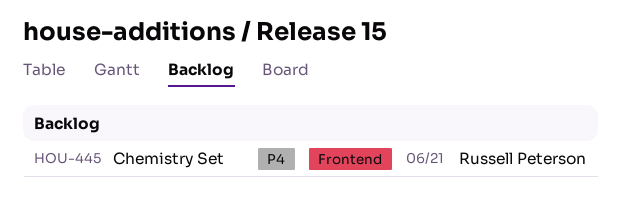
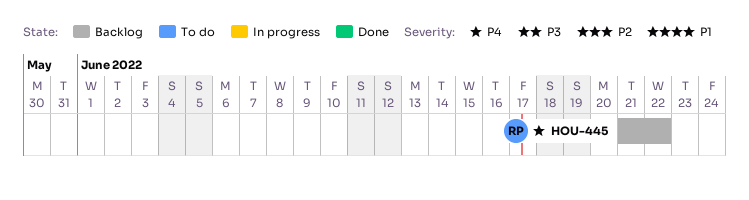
HOU-445, due: Jun 21 -> Jun 22

